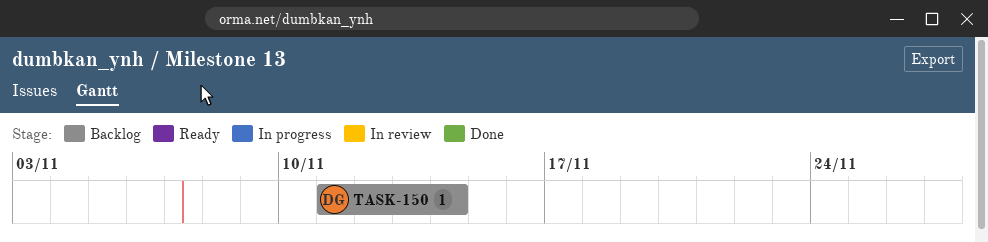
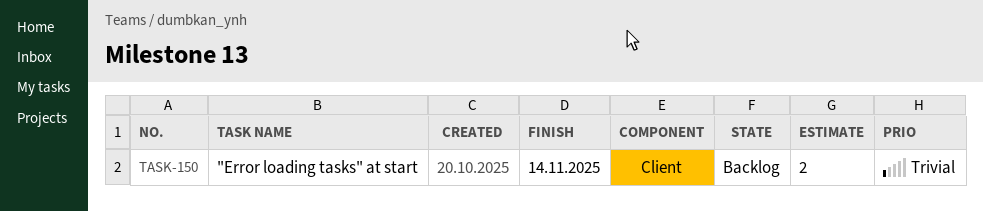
TASK-150, estimate: 1 -> 2

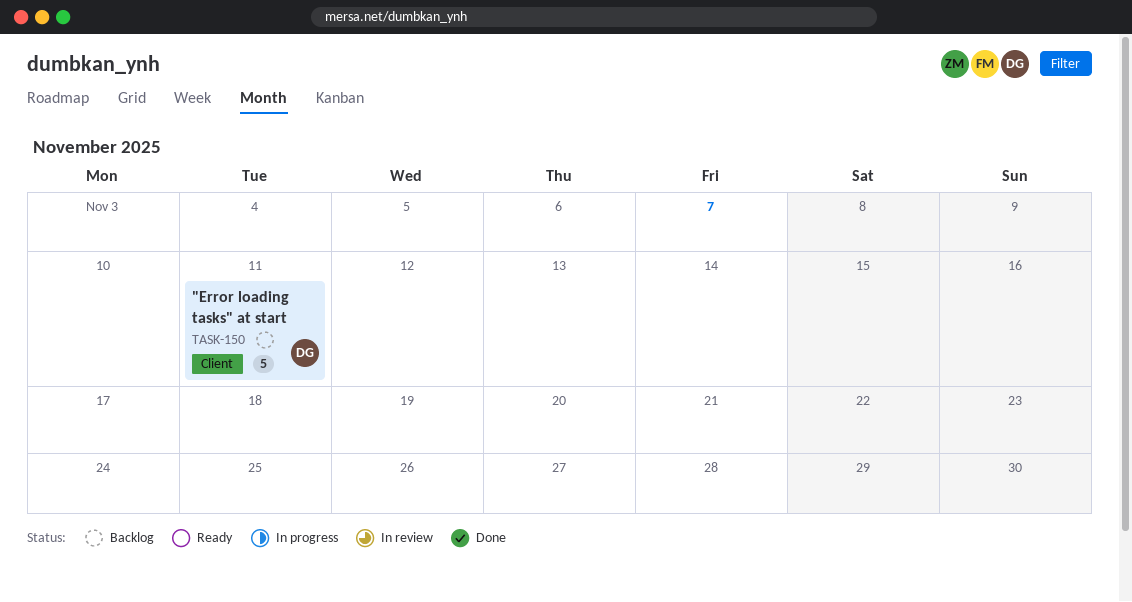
TASK-150, estimate: 2 -> 5
TASK-150, due: Nov 14 -> Nov 11

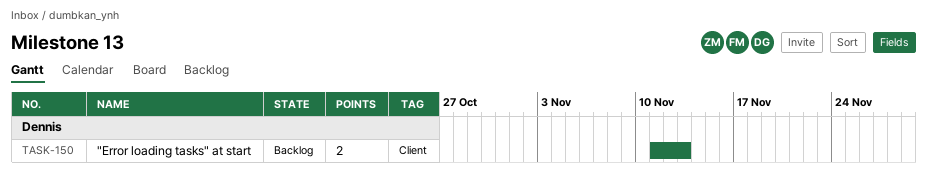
TASK-150, estimate: 5 -> 2
TASK-150, due: Nov 11 -> Nov 13

